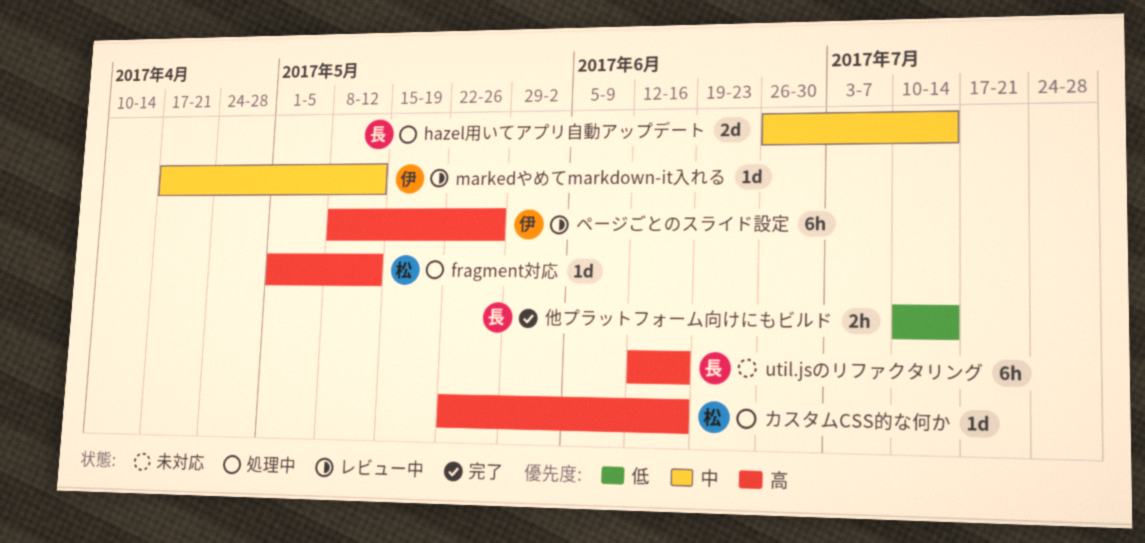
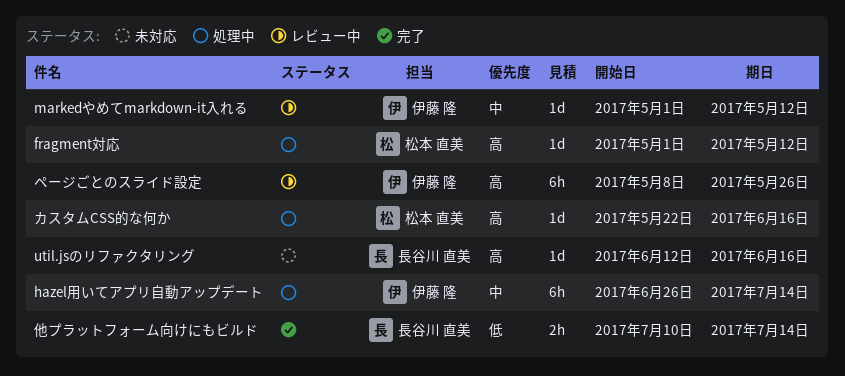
hazel用いてアプリ自動アップデート, owner: 長谷川 直美 -> 伊藤 隆
hazel用いてアプリ自動アップデート, estimate: 2d -> 6h
markedやめてmarkdown-it入れる, start: Apr 17 -> May 1
util.jsのリファクタリング, estimate: 6h -> 1d

